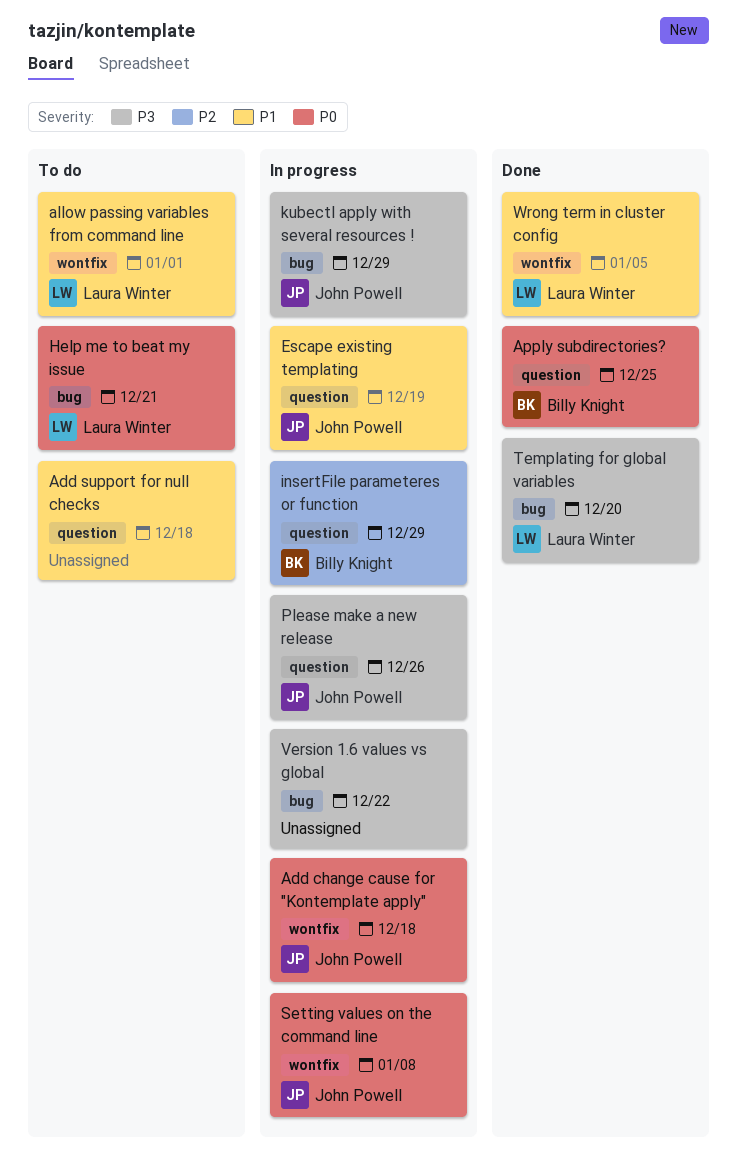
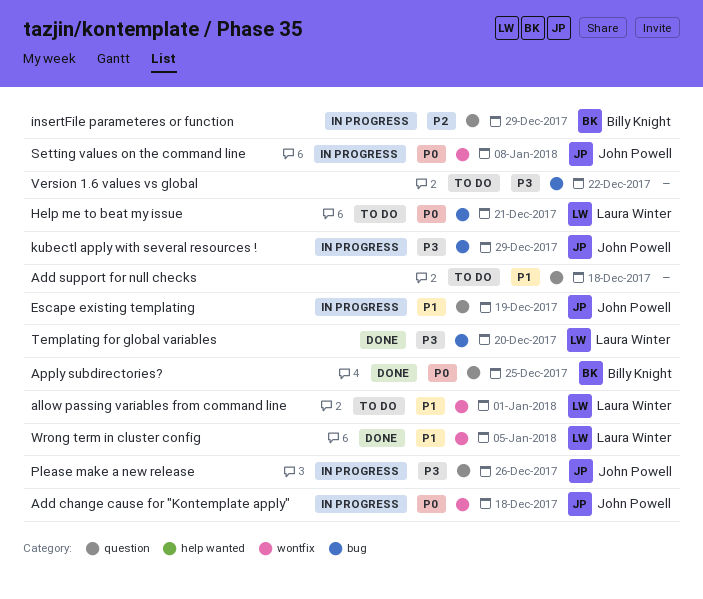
Version 1.6 values vs global, status: In progress -> To do

